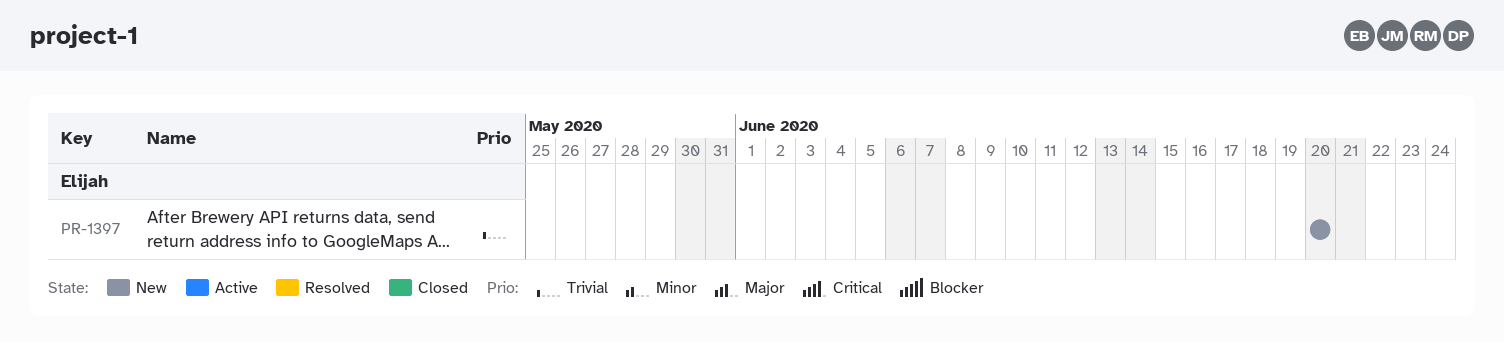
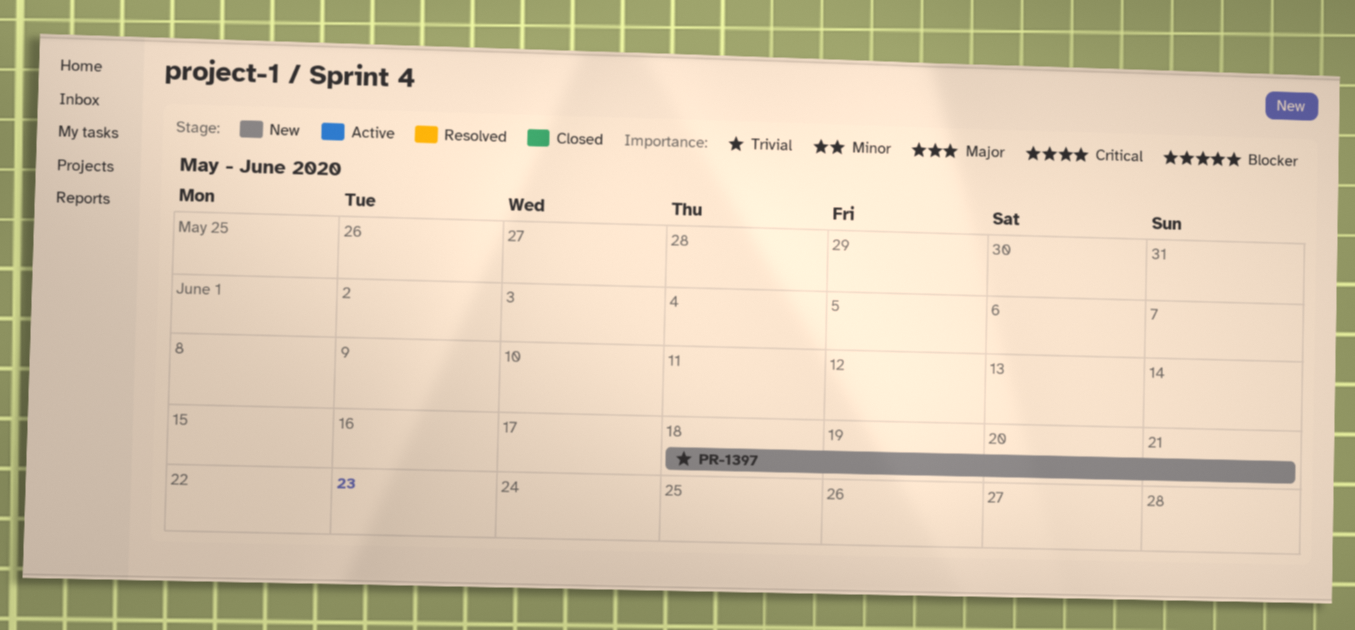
PR-1397, start: Jun 20 -> Jun 18
PR-1397, due: Jun 20 -> Jun 21

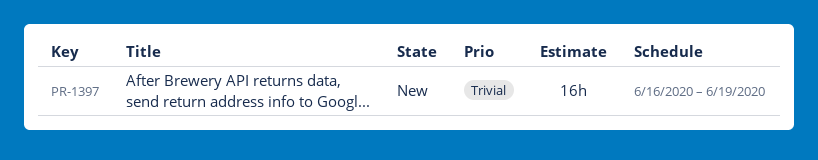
PR-1397, start: Jun 18 -> Jun 16
PR-1397, due: Jun 21 -> Jun 19

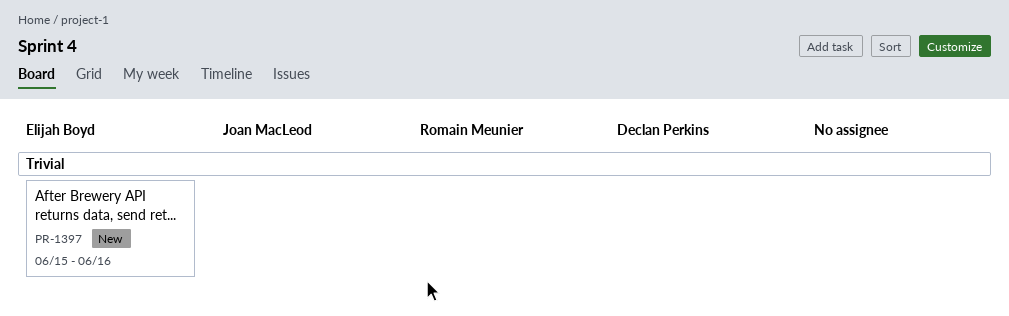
PR-1397, start: Jun 16 -> Jun 15
PR-1397, due: Jun 19 -> Jun 16

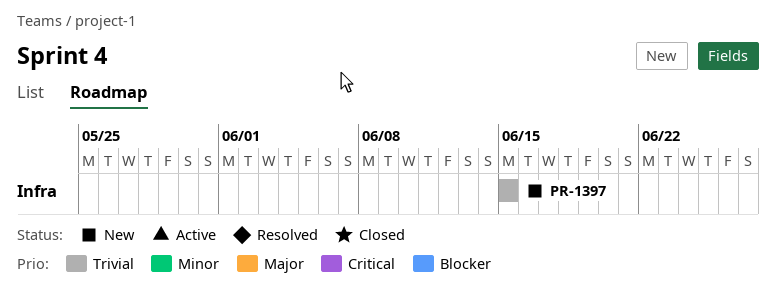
PR-1397, due: Jun 16 -> Jun 15

